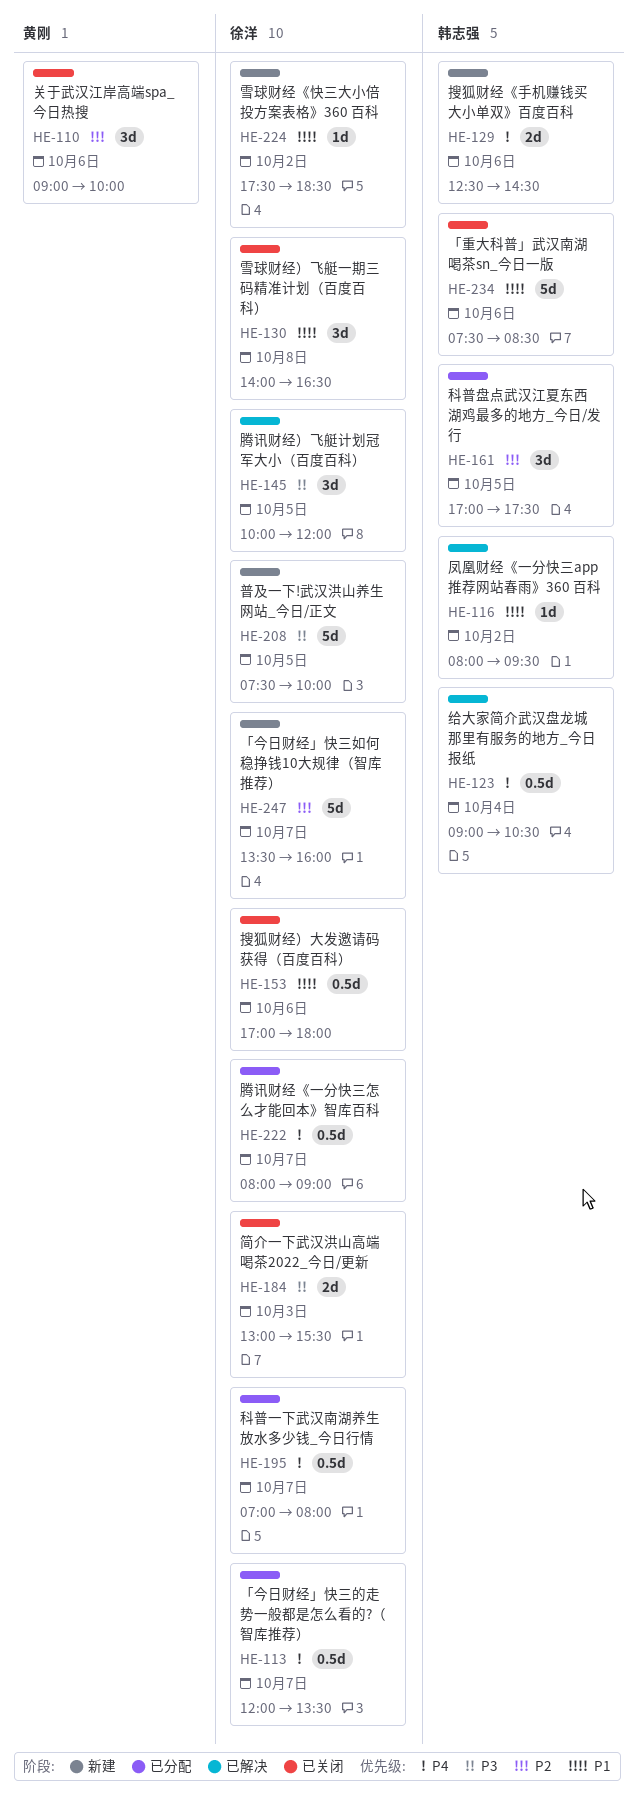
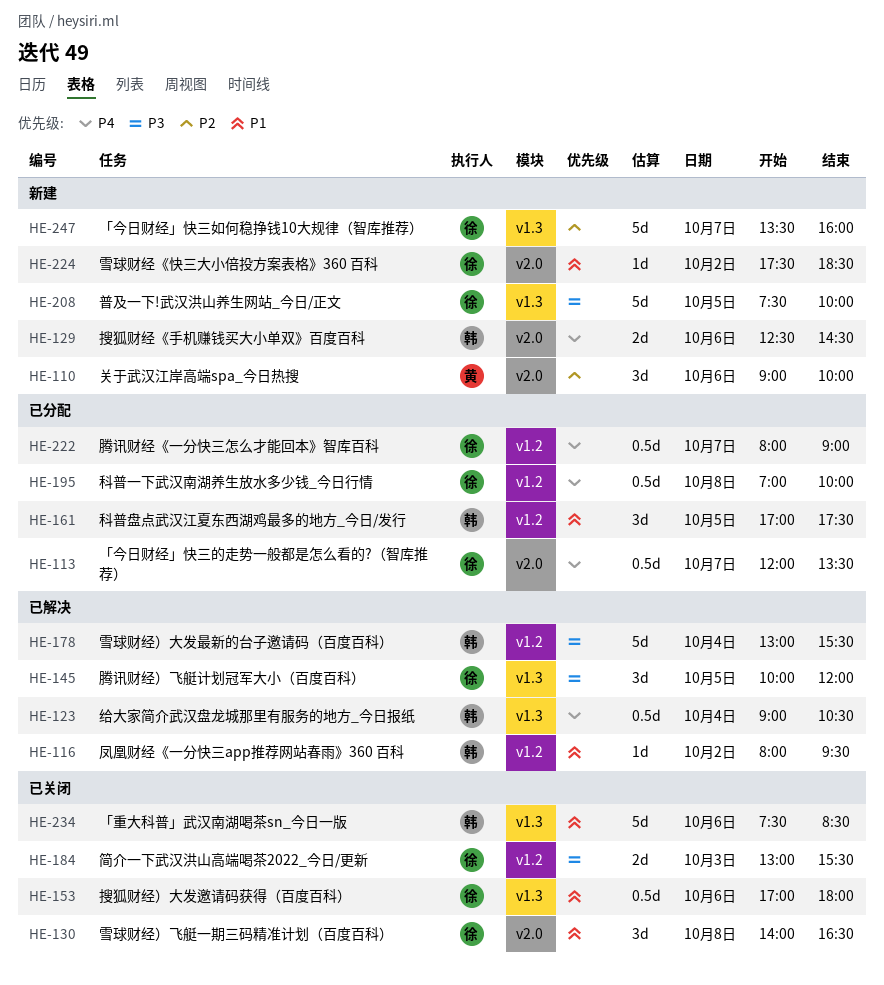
HE-110, status: 已关闭 -> 新建
HE-161, priority: P2 -> P1
HE-178: none -> present
HE-195, day: Oct 7 -> Oct 8
HE-195, ends: 08:00 -> 10:00

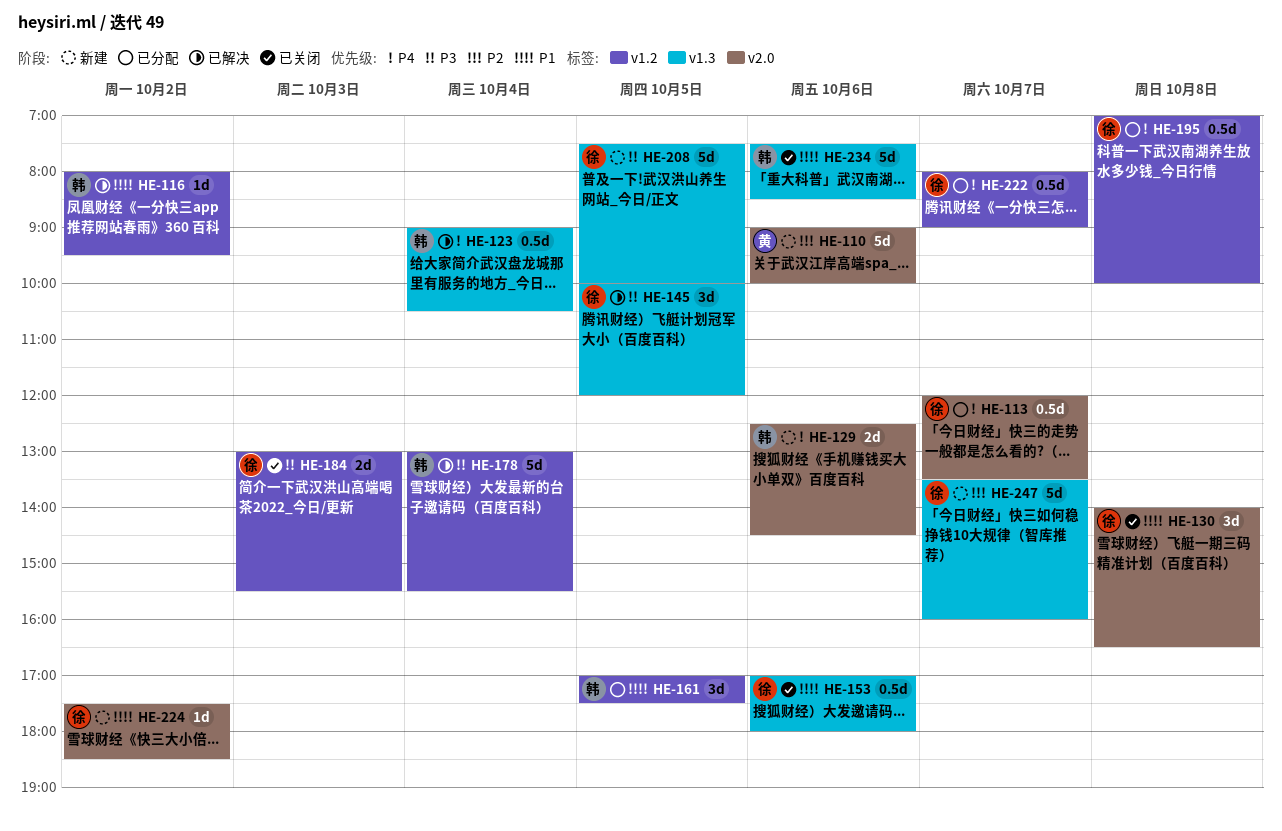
HE-110, estimate: 3d -> 5d

